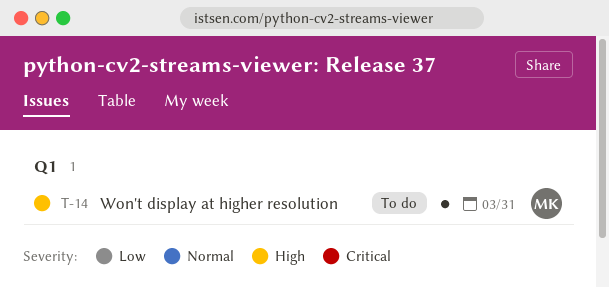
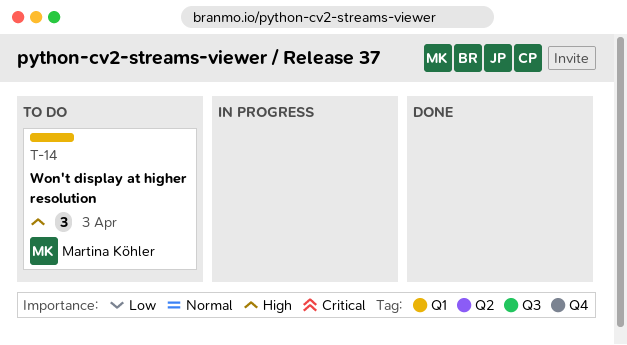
T-14, estimate: 1 -> 3
T-14, due: Mar 31 -> Apr 3

